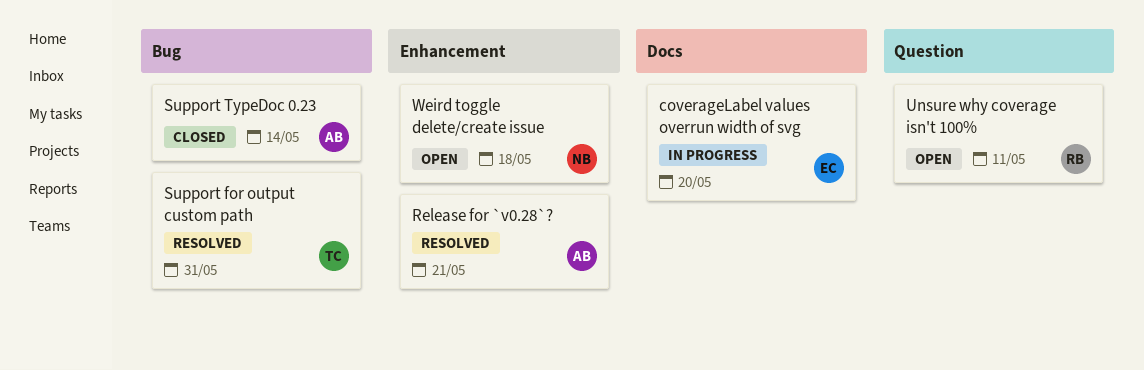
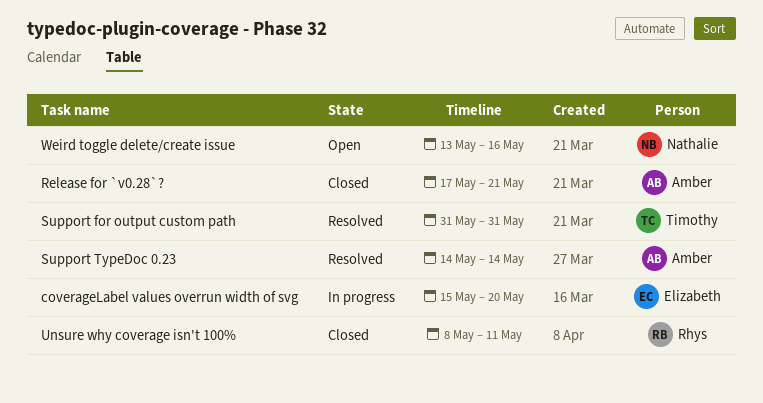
Release for `v0.28`?, status: Resolved -> Closed
Support TypeDoc 0.23, status: Closed -> Resolved
Unsure why coverage isn't 100%, status: Open -> Closed
Weird toggle delete/create issue, due: May 18 -> May 16

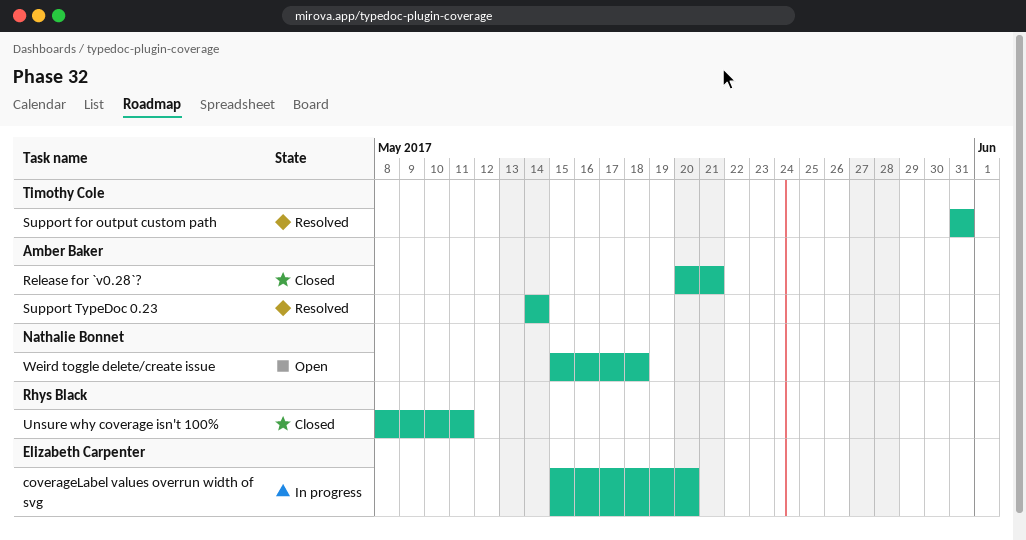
Release for `v0.28`?, start: May 17 -> May 20
Weird toggle delete/create issue, start: May 13 -> May 15
Weird toggle delete/create issue, due: May 16 -> May 18

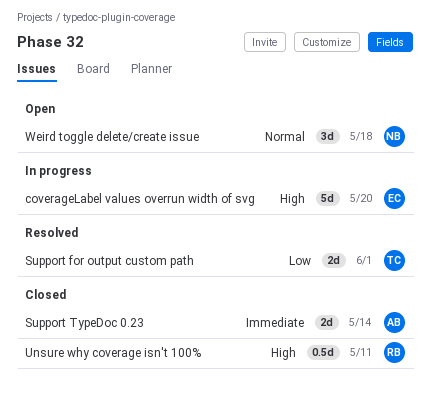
Release for `v0.28`?: present -> none
Support for output custom path, due: May 31 -> Jun 1
Support TypeDoc 0.23, status: Resolved -> Closed

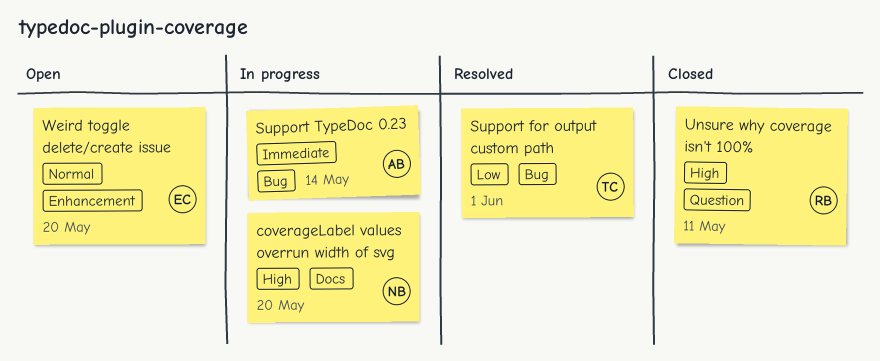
coverageLabel values overrun width of svg, owner: EC -> NB
Support TypeDoc 0.23, status: Closed -> In progress
Weird toggle delete/create issue, owner: NB -> EC
Weird toggle delete/create issue, due: May 18 -> May 20

